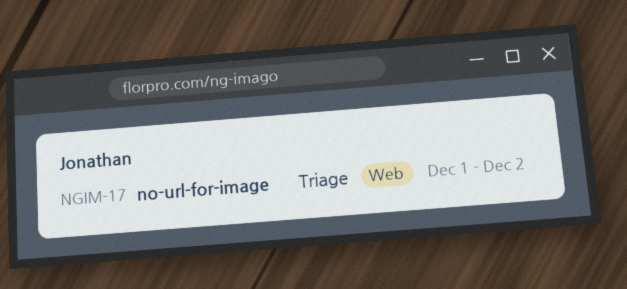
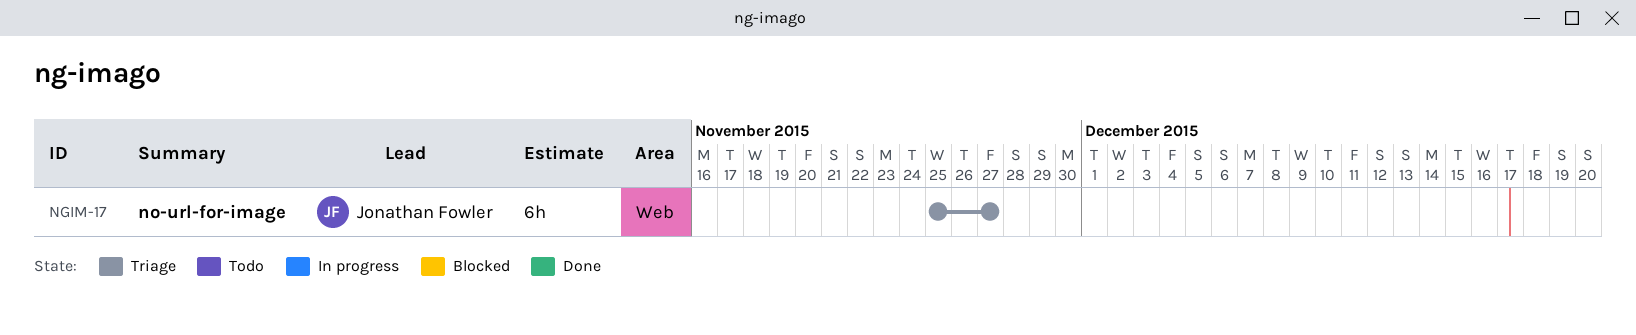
NGIM-17, start: Dec 1 -> Nov 25
NGIM-17, due: Dec 2 -> Nov 27

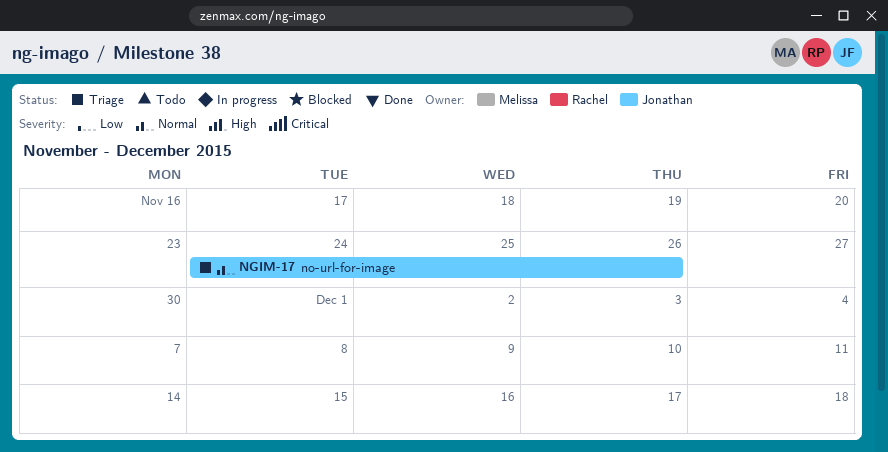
NGIM-17, start: Nov 25 -> Nov 24
NGIM-17, due: Nov 27 -> Nov 26

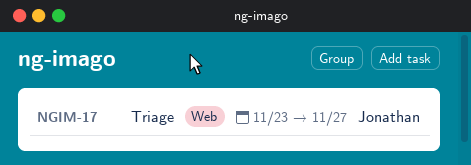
NGIM-17, start: Nov 24 -> Nov 23
NGIM-17, due: Nov 26 -> Nov 27

